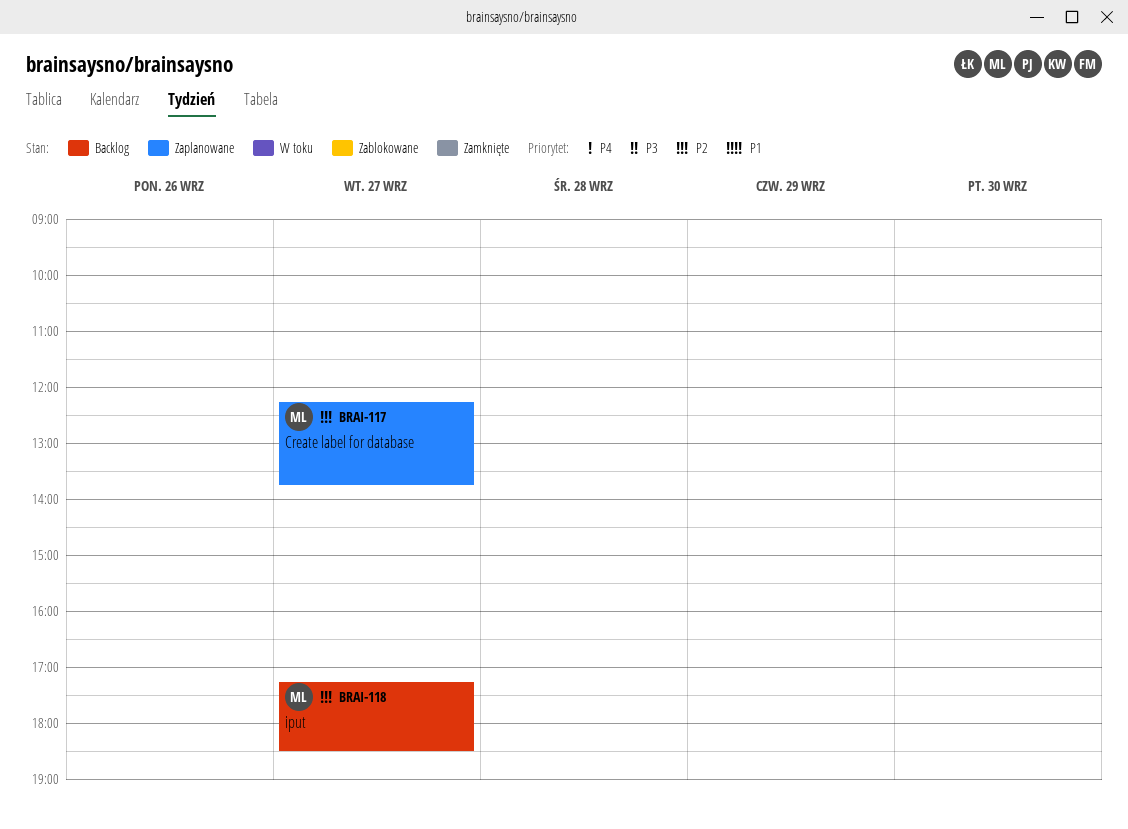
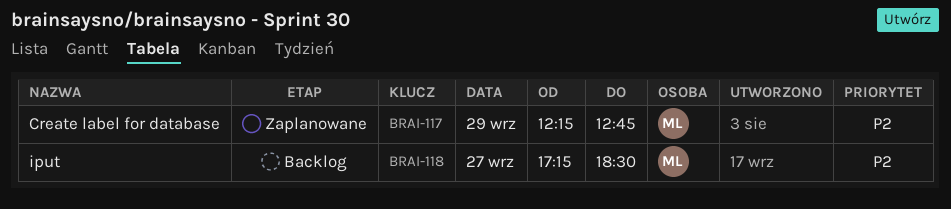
BRAI-117, day: Sep 27 -> Sep 29
BRAI-117, ends: 13:45 -> 12:45

